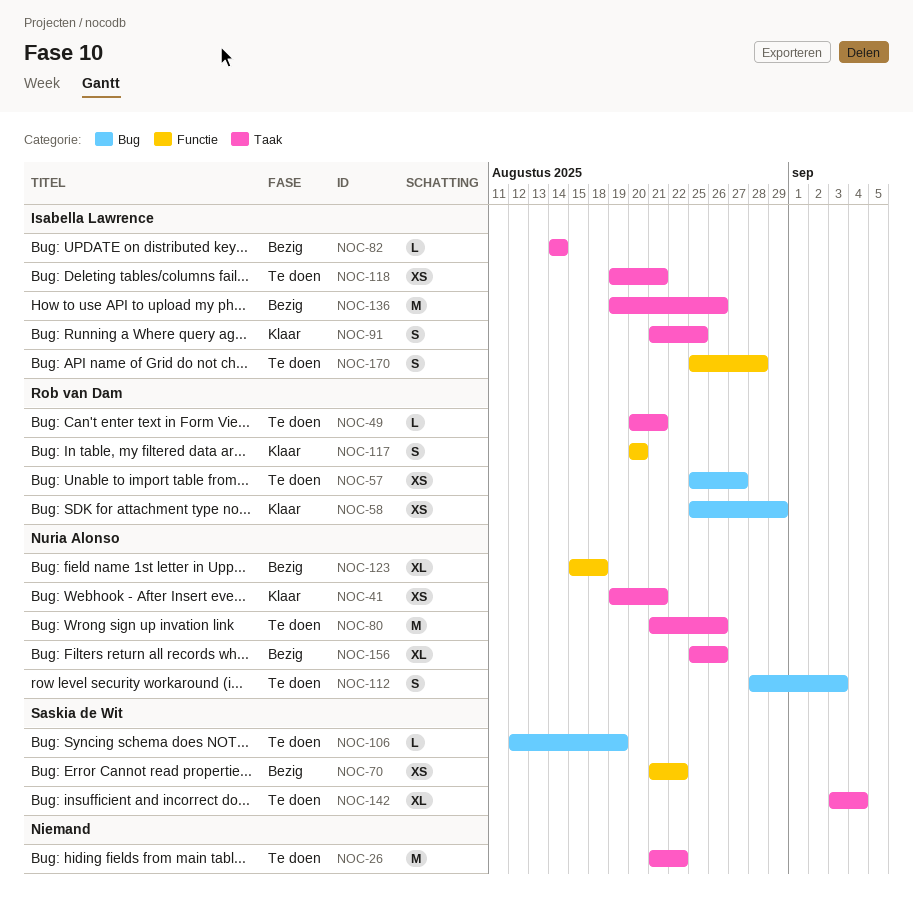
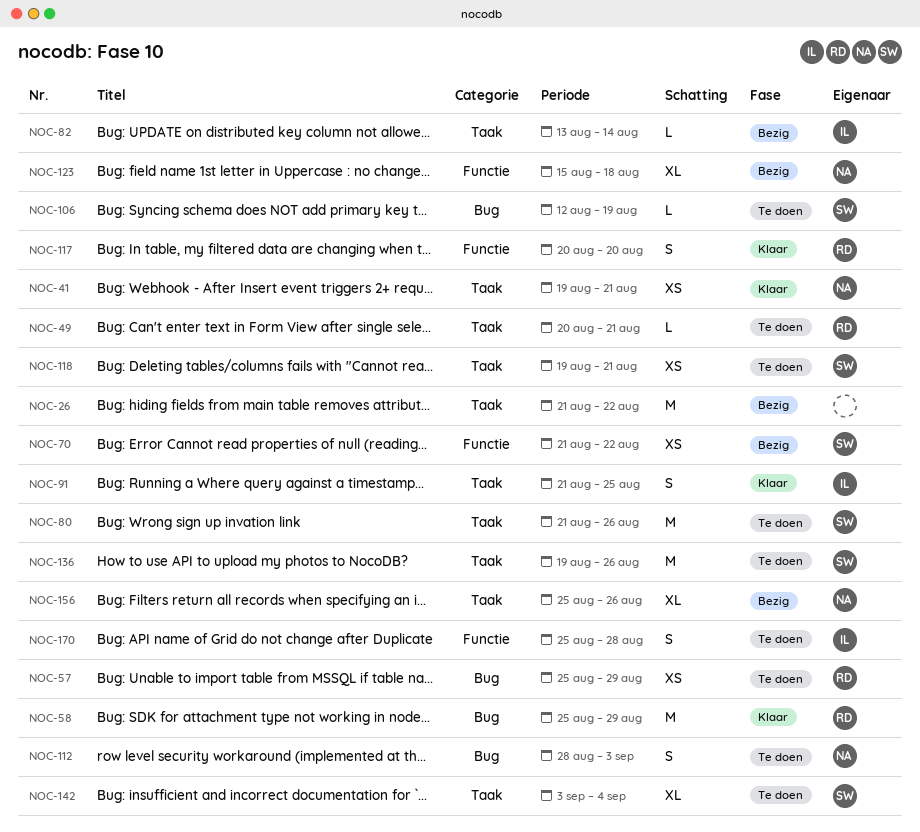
NOC-26, status: Te doen -> Bezig
NOC-57, due: Aug 27 -> Aug 29
NOC-58, estimate: XS -> M
NOC-80, owner: Nuria Alonso -> Saskia de Wit
NOC-82, start: Aug 14 -> Aug 13
NOC-118, owner: Isabella Lawrence -> Saskia de Wit
NOC-136, status: Bezig -> Te doen
NOC-136, owner: Isabella Lawrence -> Saskia de Wit

